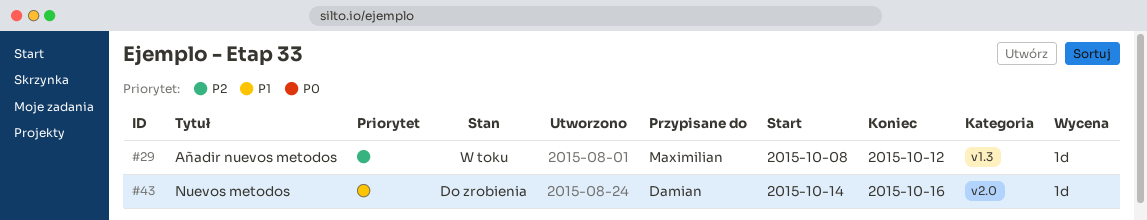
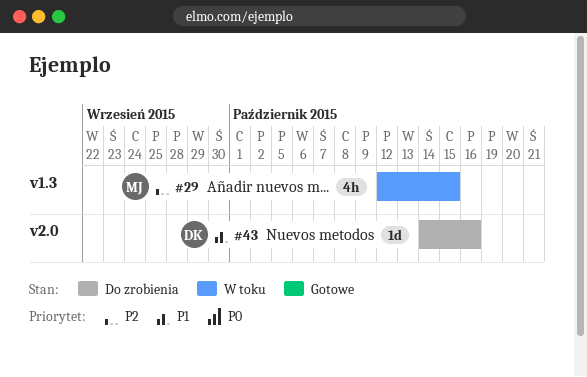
#29, estimate: 1d -> 4h
#29, start: Oct 8 -> Oct 12
#29, due: Oct 12 -> Oct 15

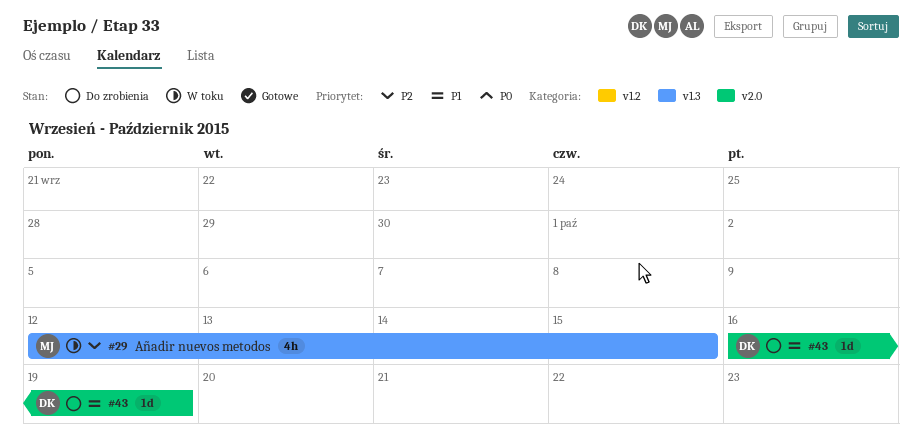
#43, start: Oct 14 -> Oct 16
#43, due: Oct 16 -> Oct 19

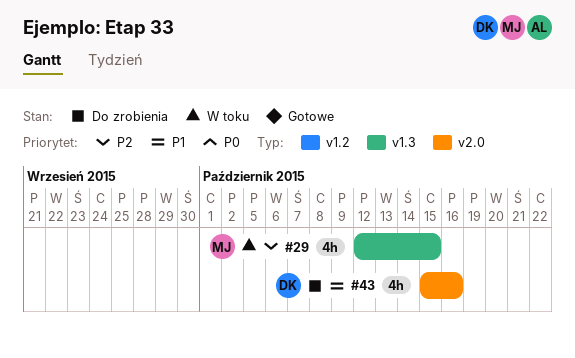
#43, estimate: 1d -> 4h
#43, start: Oct 16 -> Oct 15
#43, due: Oct 19 -> Oct 16

